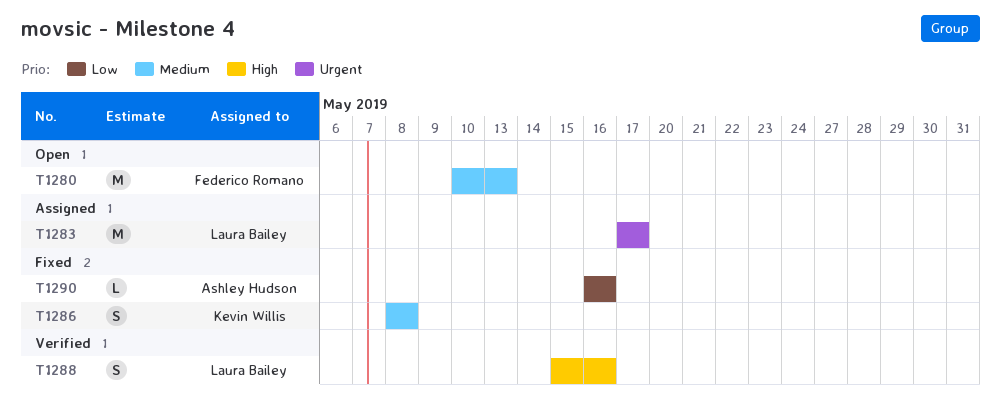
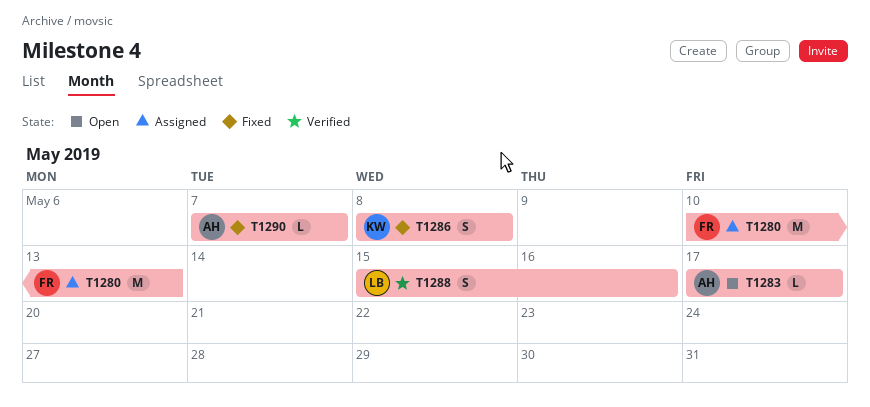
T1280, status: Open -> Assigned
T1283, status: Assigned -> Open
T1283, owner: Laura Bailey -> Ashley Hudson
T1283, estimate: M -> L
T1290, start: May 16 -> May 7
T1290, due: May 16 -> May 7

